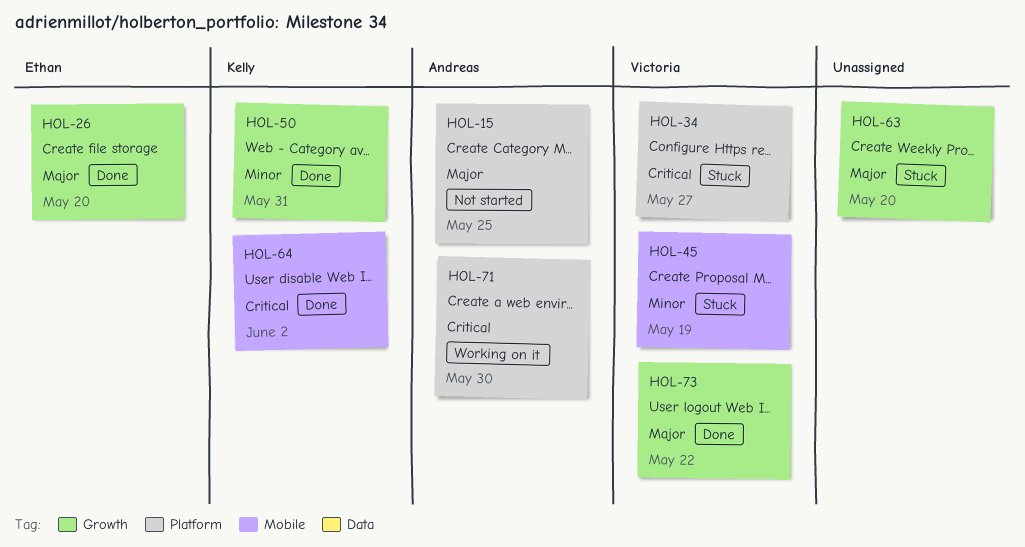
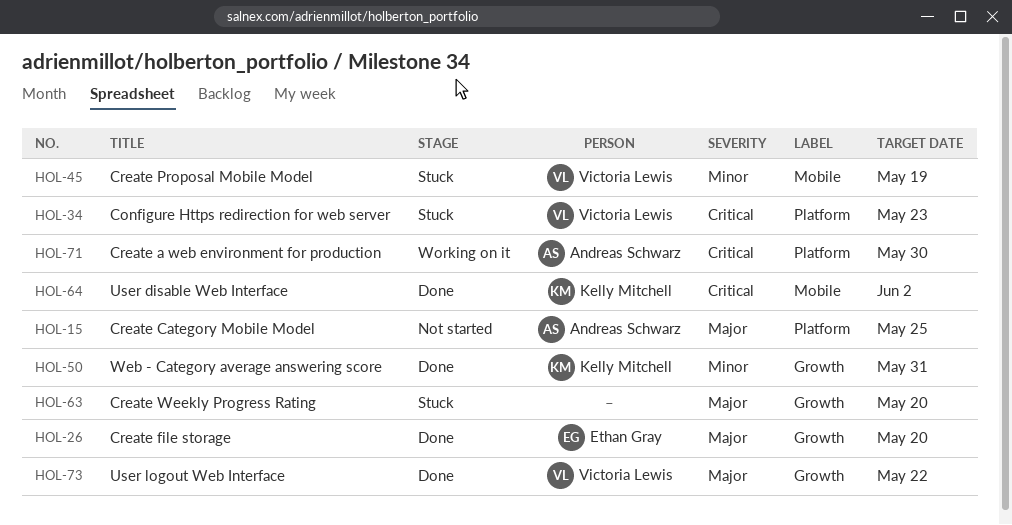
HOL-34, due: May 27 -> May 23

